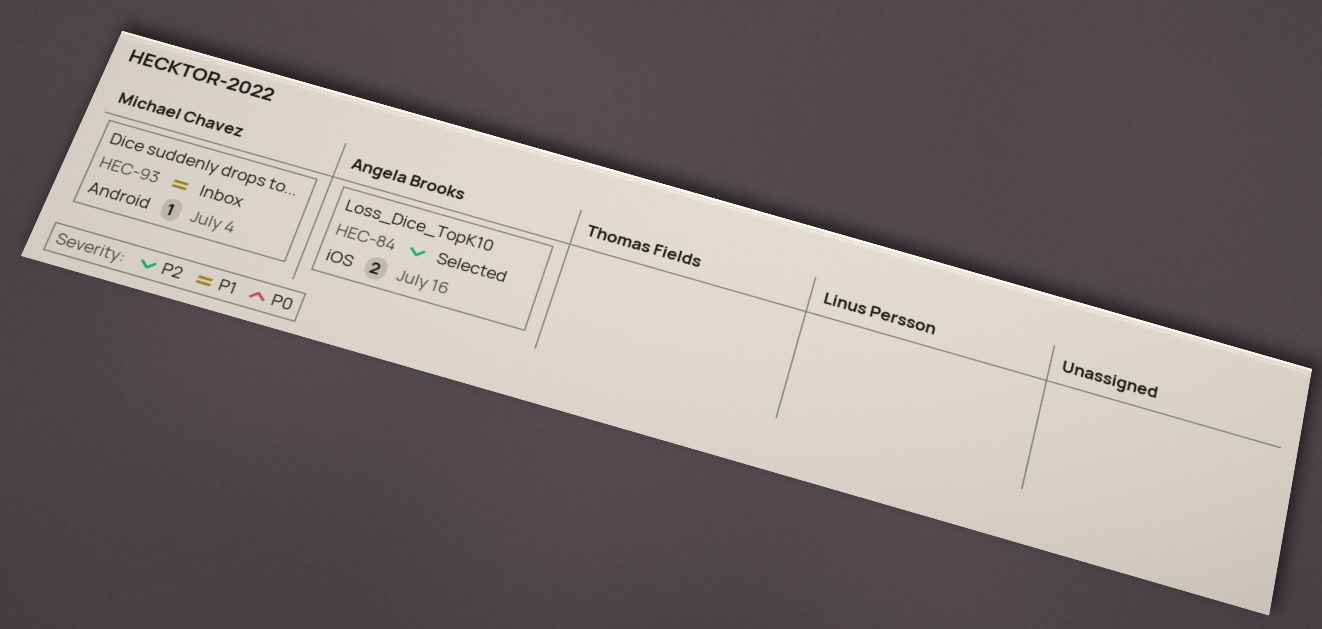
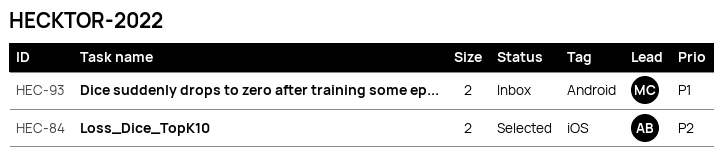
HEC-93, estimate: 1 -> 2

